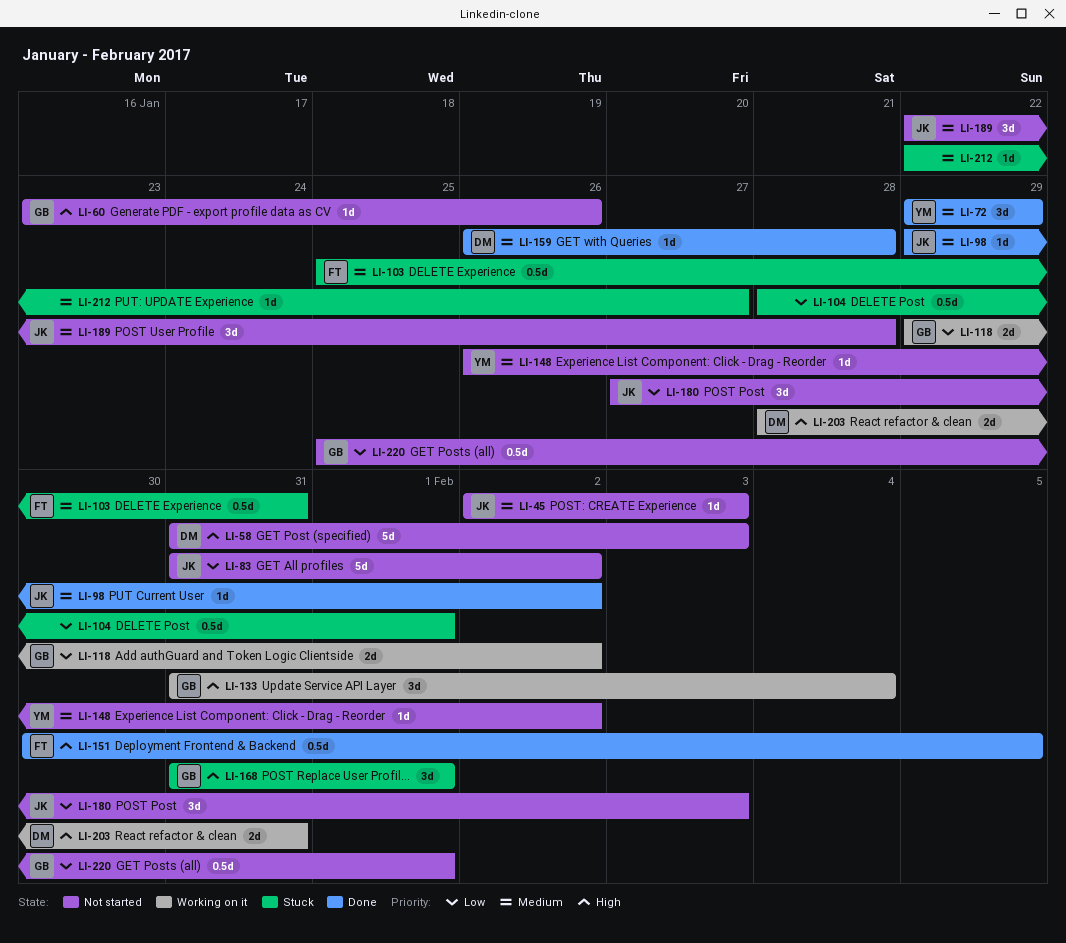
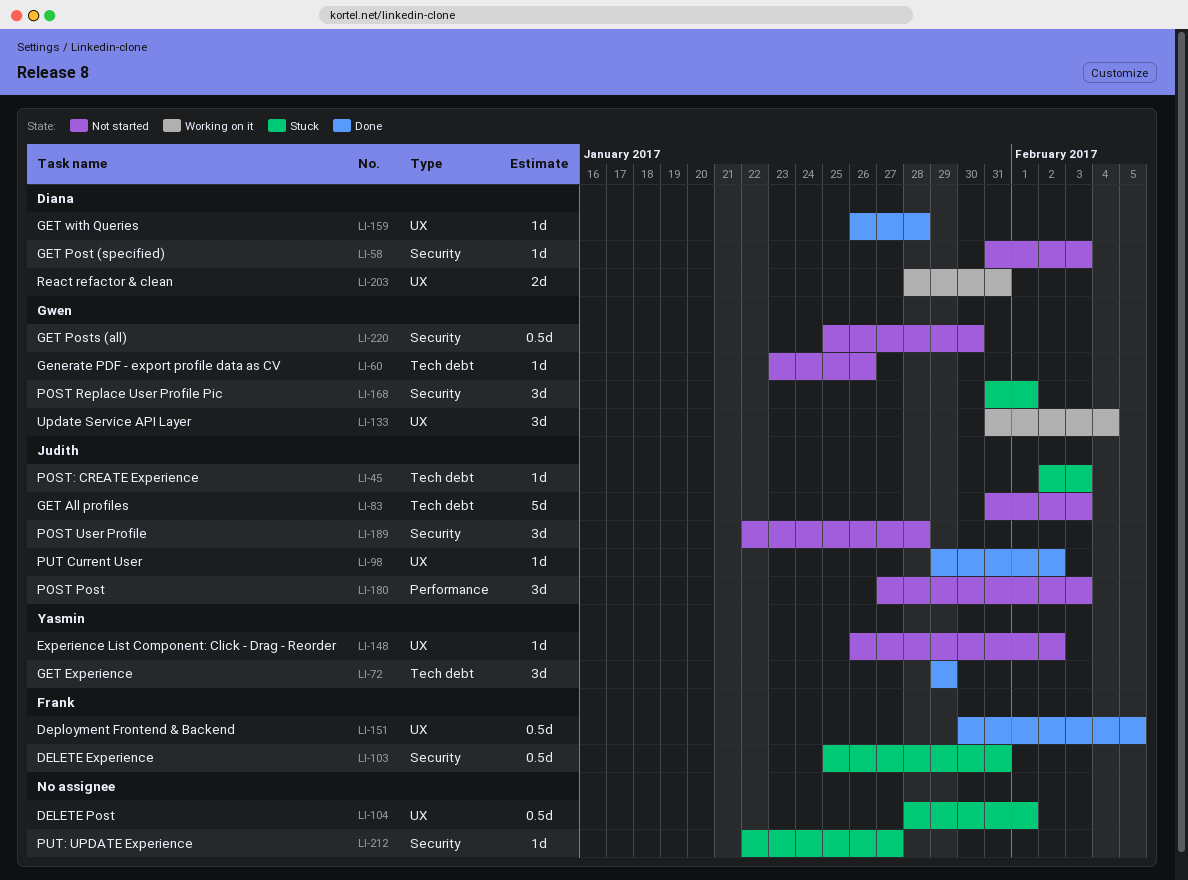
LI-45, status: Not started -> Stuck
LI-58, estimate: 5d -> 1d
LI-83, due: Feb 2 -> Feb 3
LI-118: present -> none
LI-220, due: Feb 1 -> Jan 30

